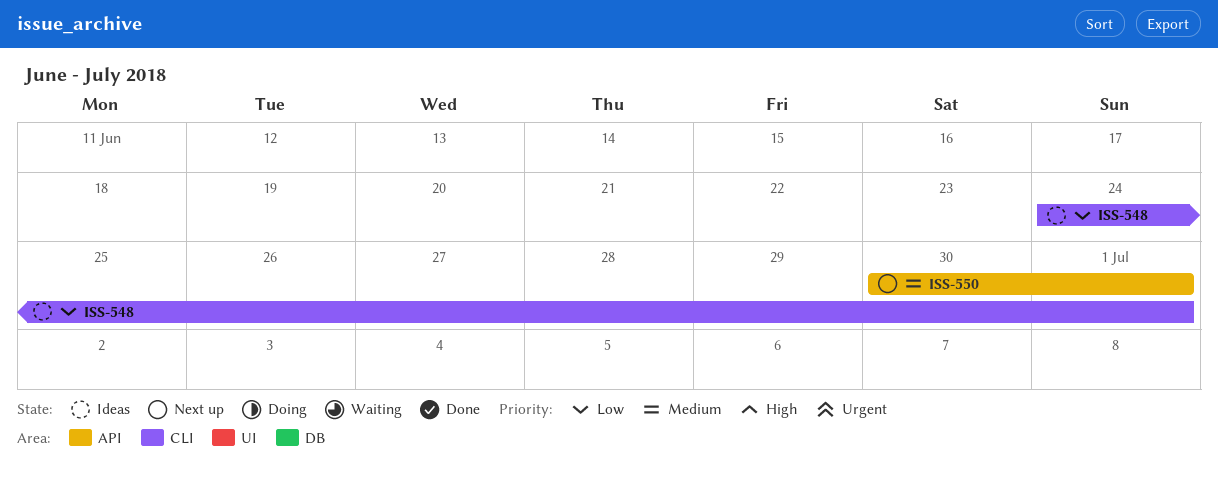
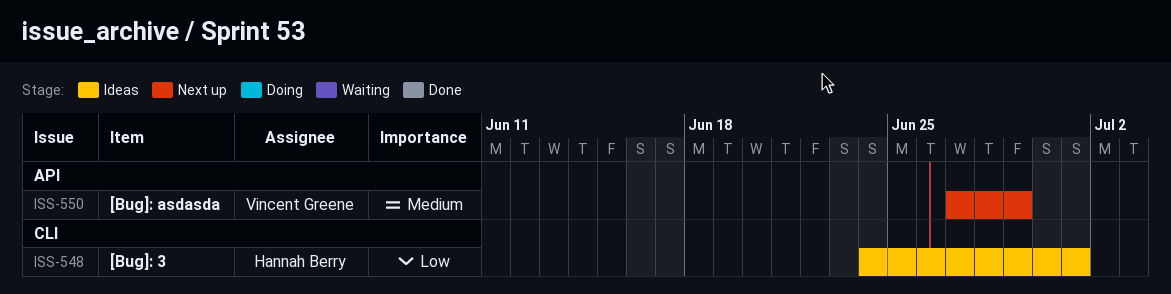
ISS-550, start: Jun 30 -> Jun 27
ISS-550, due: Jul 1 -> Jun 29

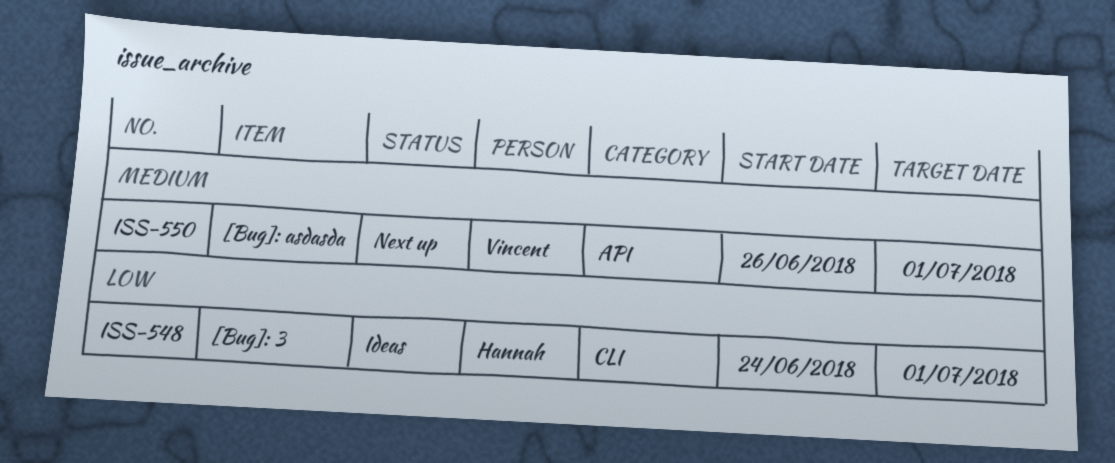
ISS-550, start: Jun 27 -> Jun 26
ISS-550, due: Jun 29 -> Jul 1

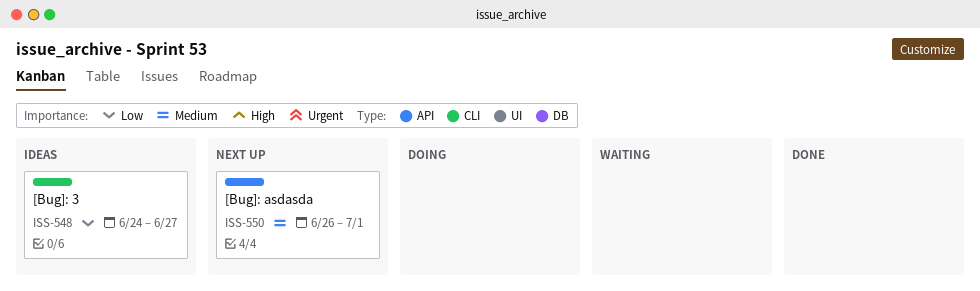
ISS-548, due: Jul 1 -> Jun 27

